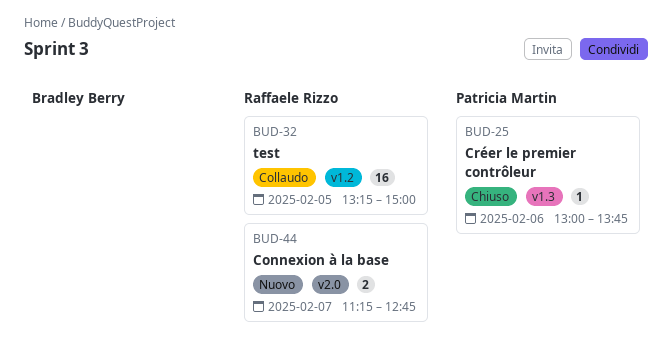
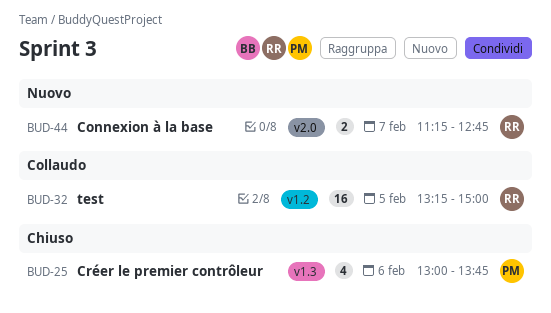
BUD-25, estimate: 1 -> 4

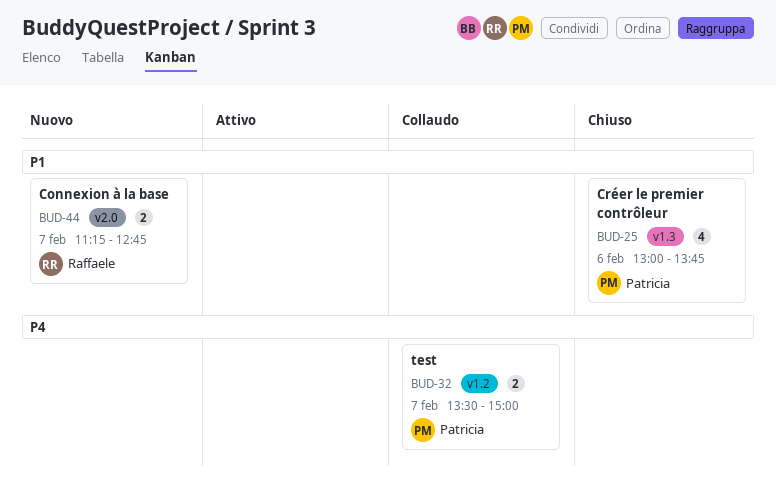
BUD-32, owner: Raffaele -> Patricia
BUD-32, estimate: 16 -> 2
BUD-32, day: Feb 5 -> Feb 7
BUD-32, begins: 13:15 -> 13:30

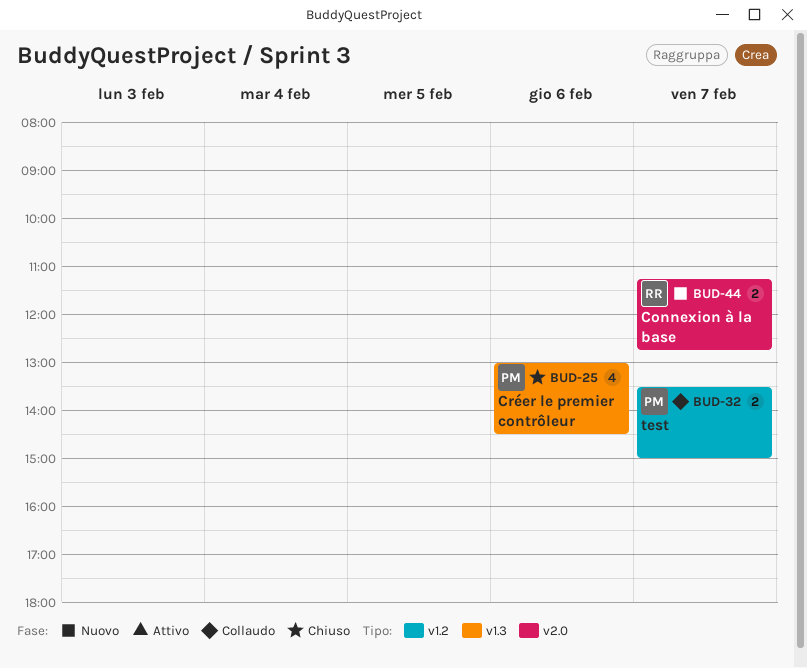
BUD-25, ends: 13:45 -> 14:30

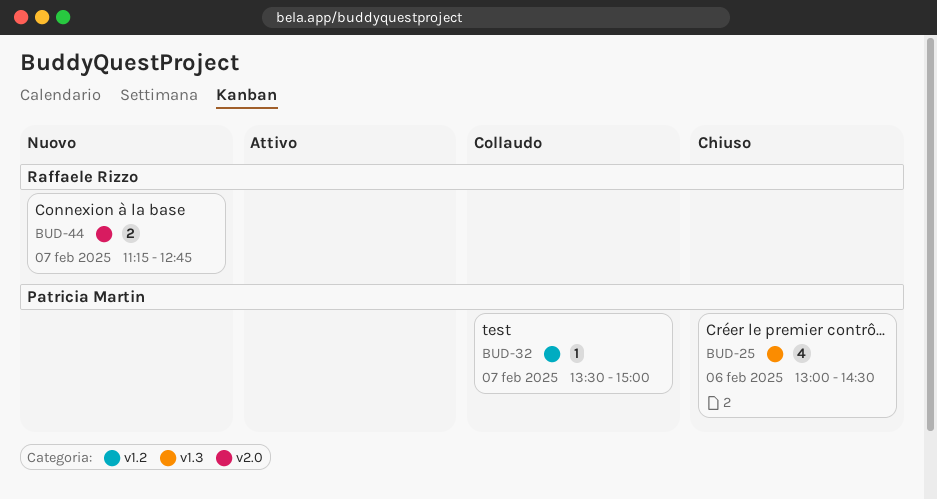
BUD-32, estimate: 2 -> 1

